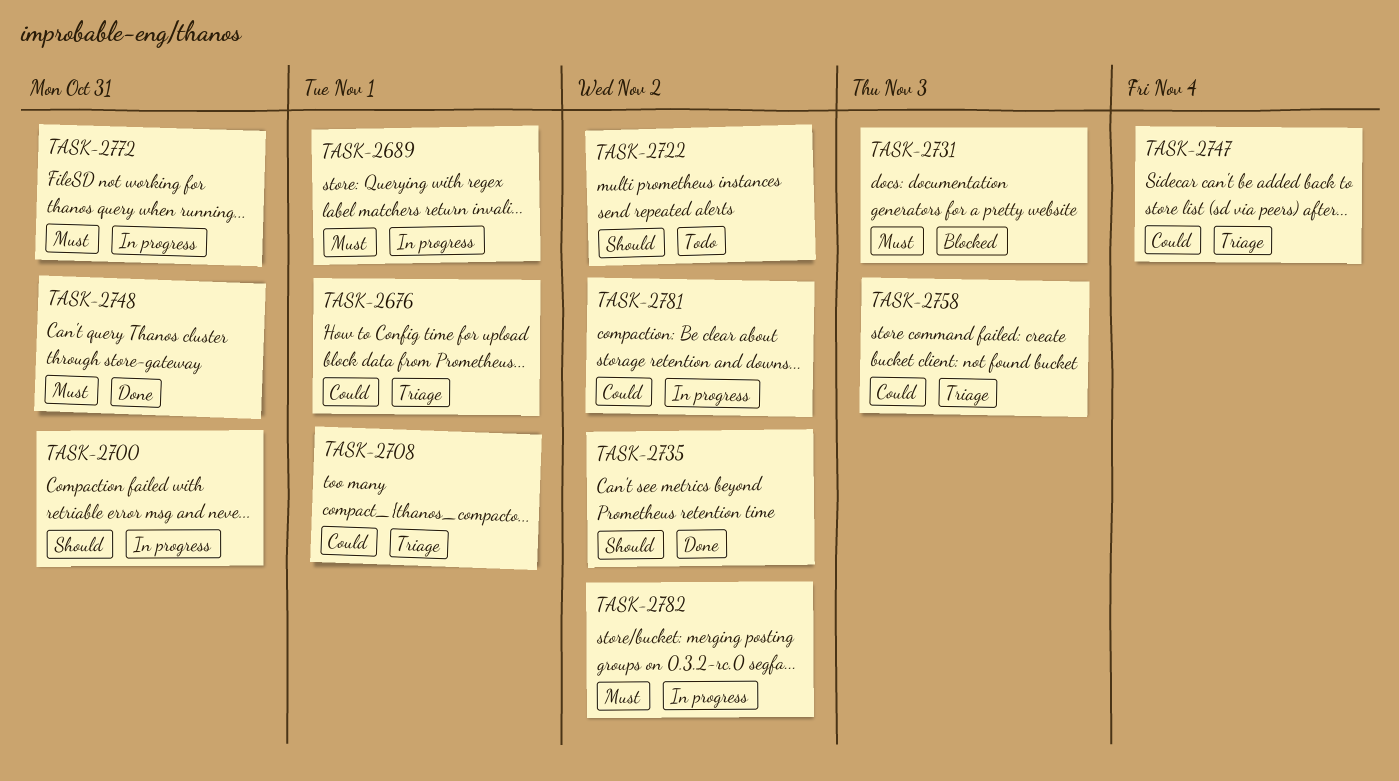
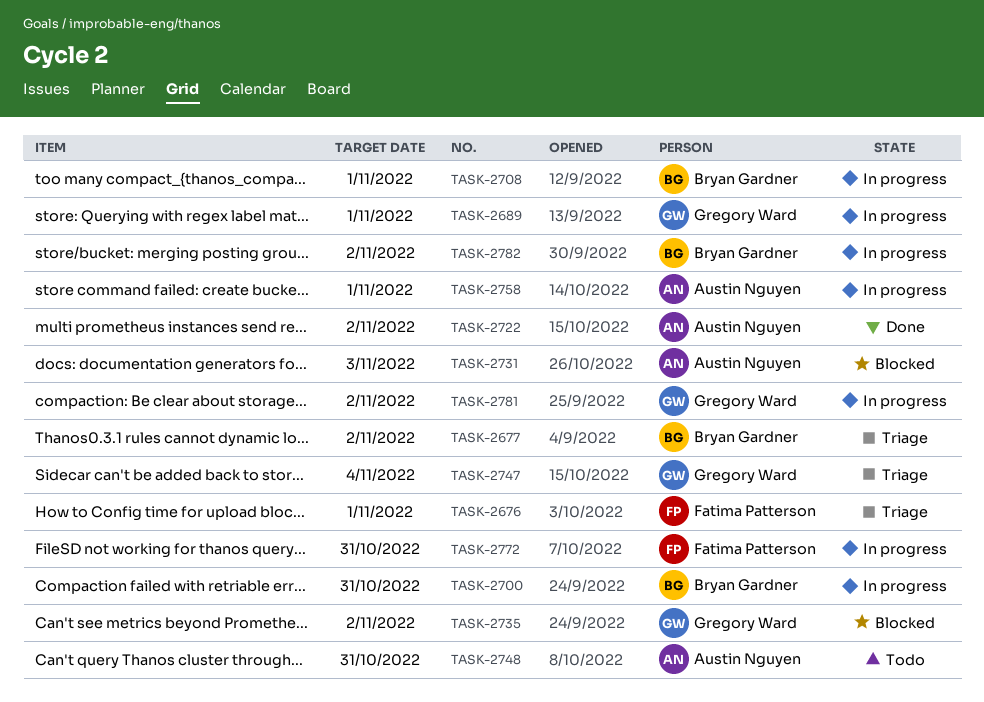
TASK-2677: none -> present
TASK-2708, status: Triage -> In progress
TASK-2722, status: Todo -> Done
TASK-2735, status: Done -> Blocked
TASK-2748, status: Done -> Todo
TASK-2758, status: Triage -> In progress
TASK-2758, due: Nov 3 -> Nov 1

